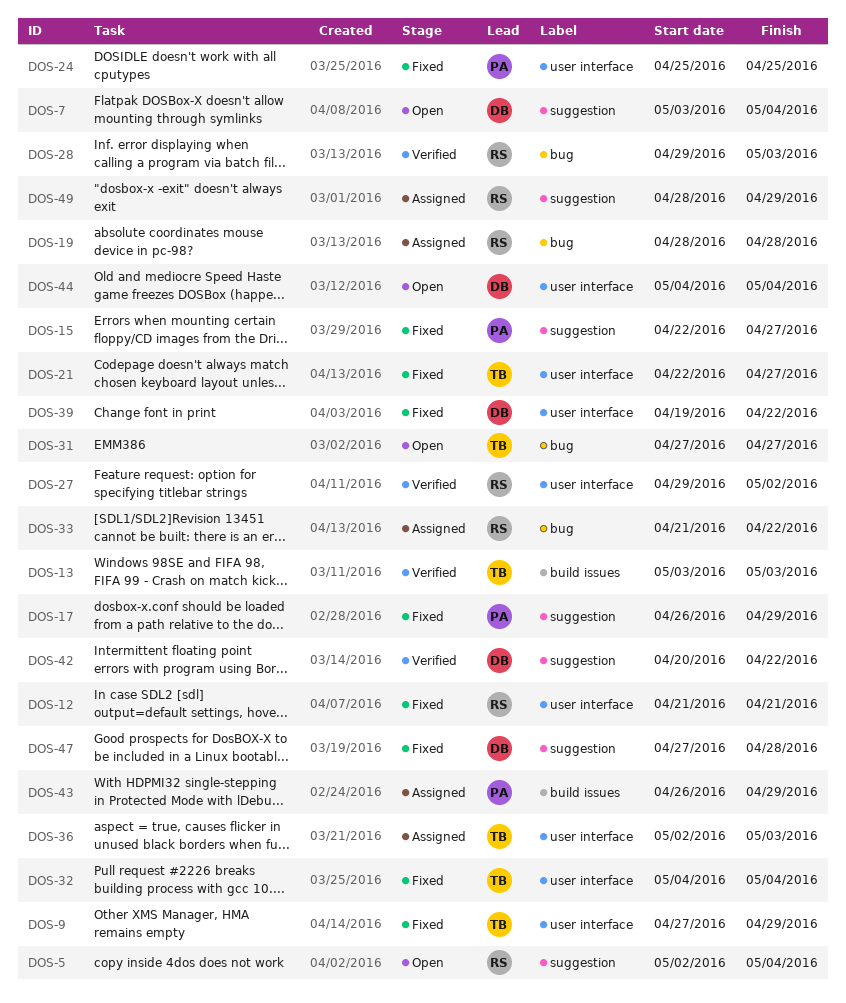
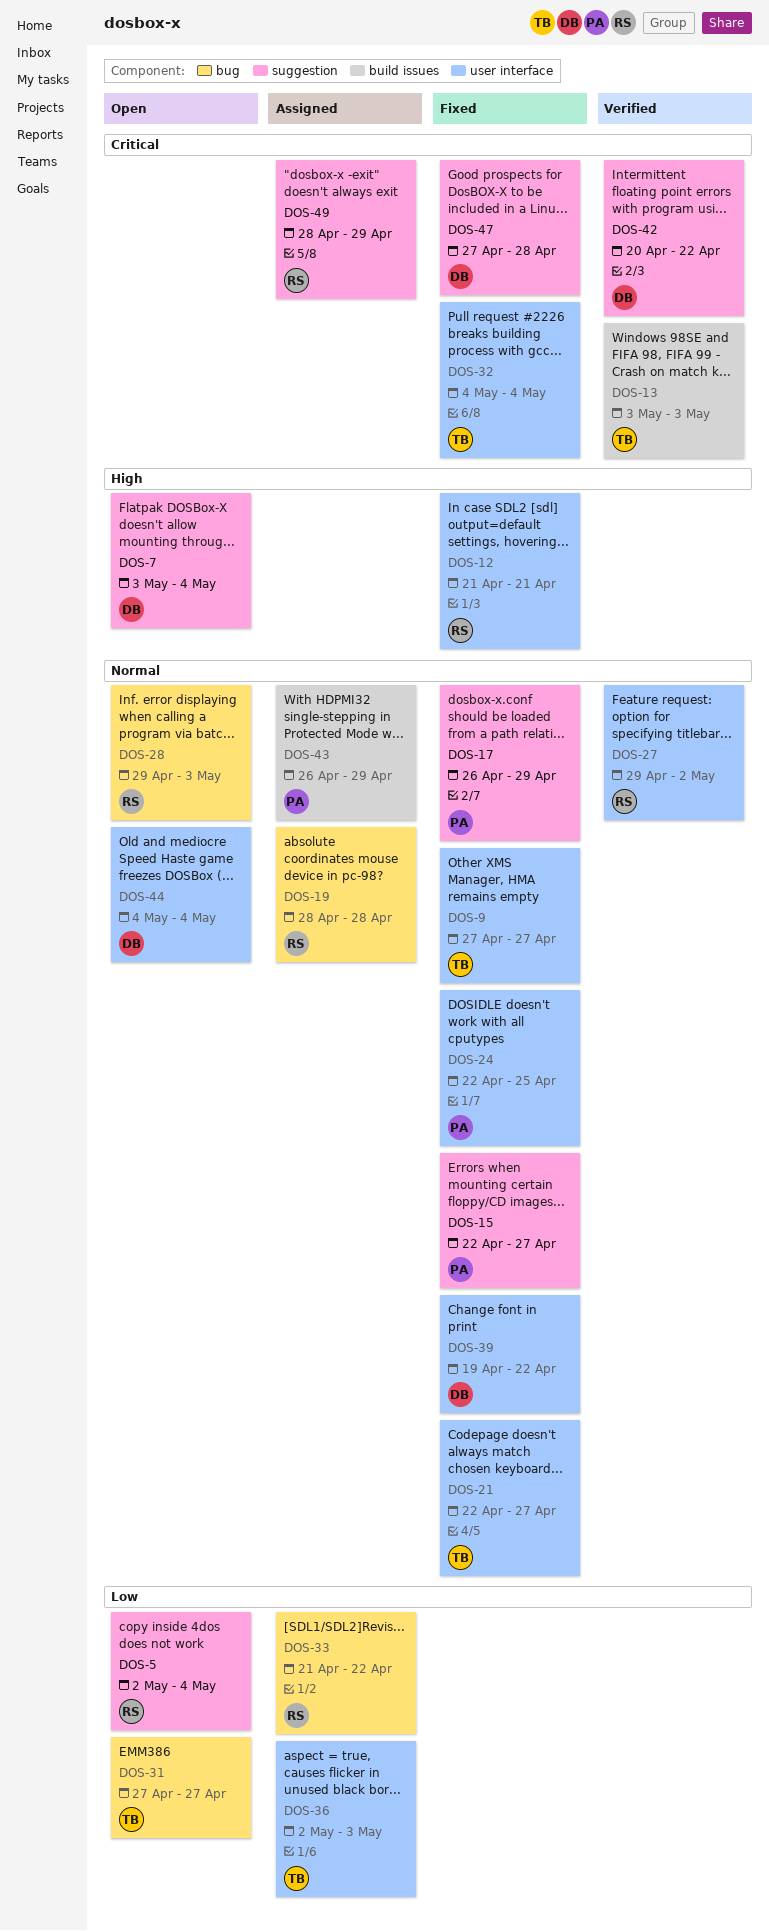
DOS-9, due: Apr 29 -> Apr 27
DOS-24, start: Apr 25 -> Apr 22
DOS-28, status: Verified -> Open

